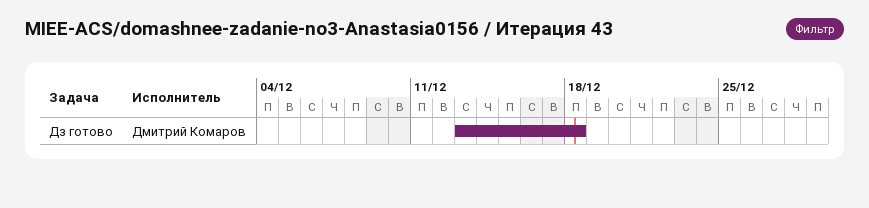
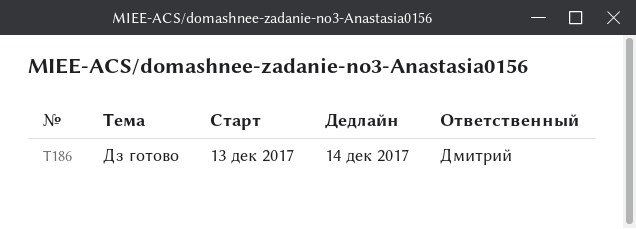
Дз готово, due: Dec 18 -> Dec 14

